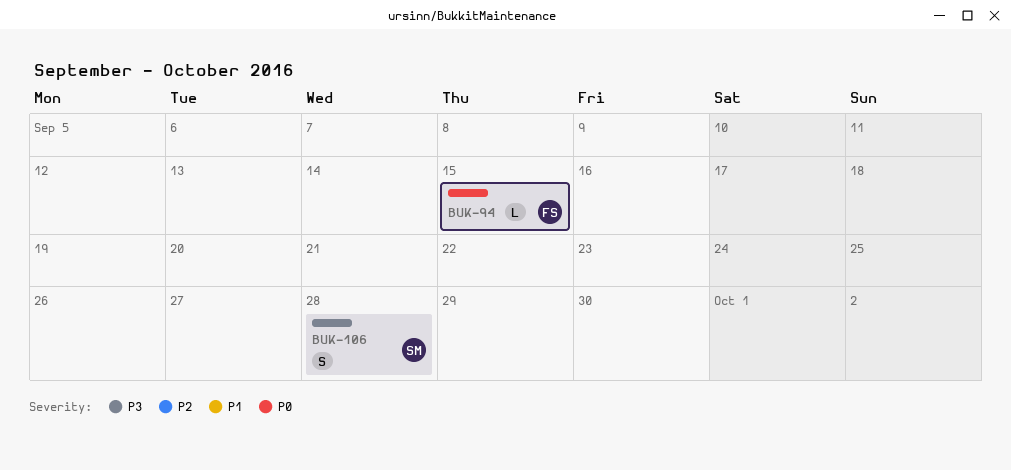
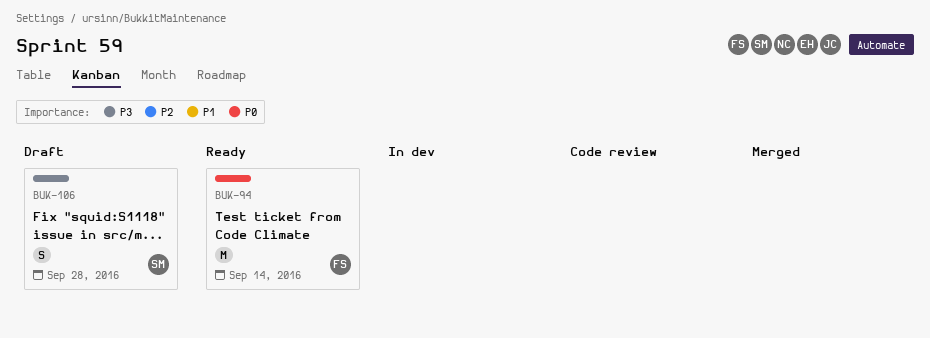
BUK-94, estimate: L -> M
BUK-94, due: Sep 15 -> Sep 14

